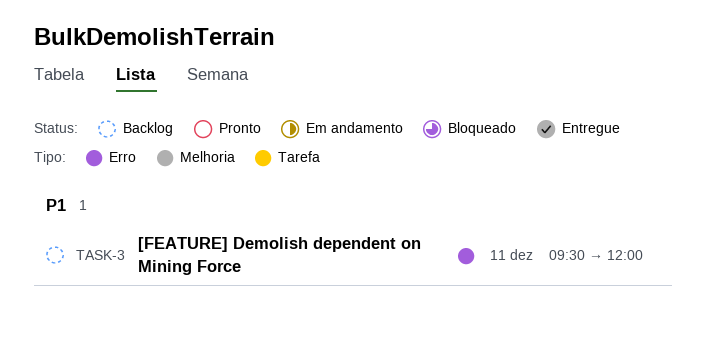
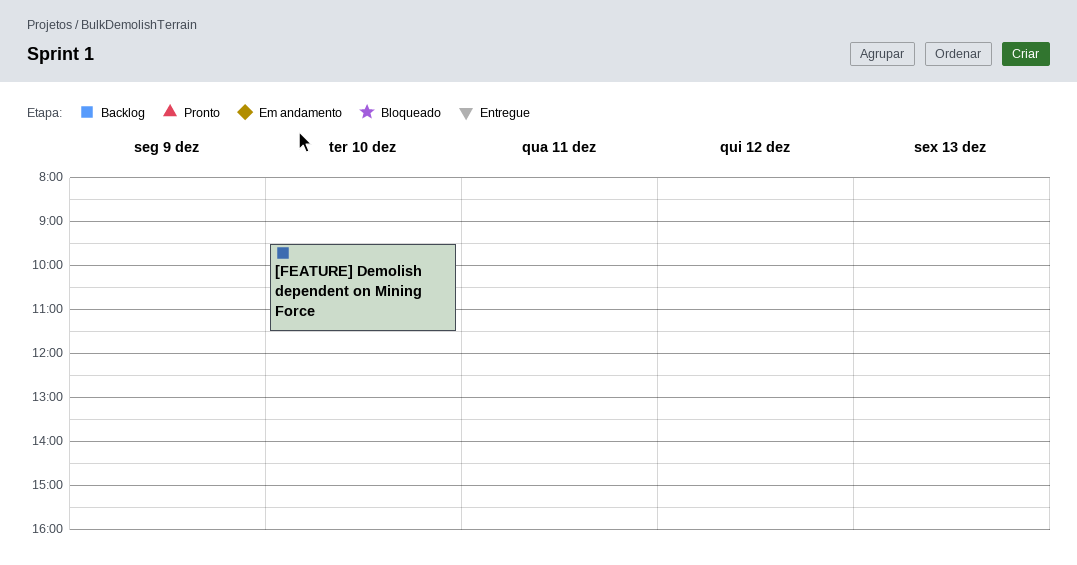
[FEATURE] Demolish dependent on Mining Force, day: Dec 11 -> Dec 10
[FEATURE] Demolish dependent on Mining Force, ends: 12:00 -> 11:30

